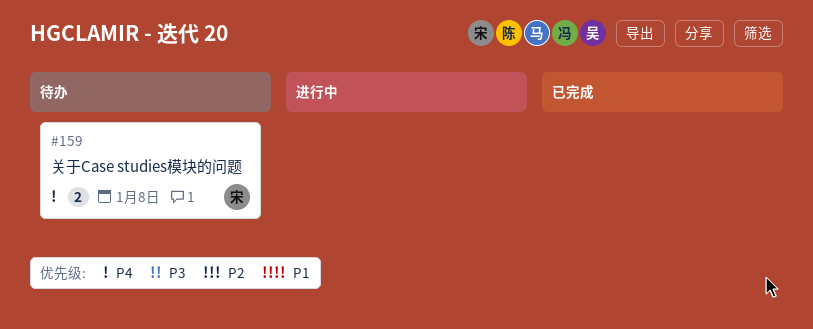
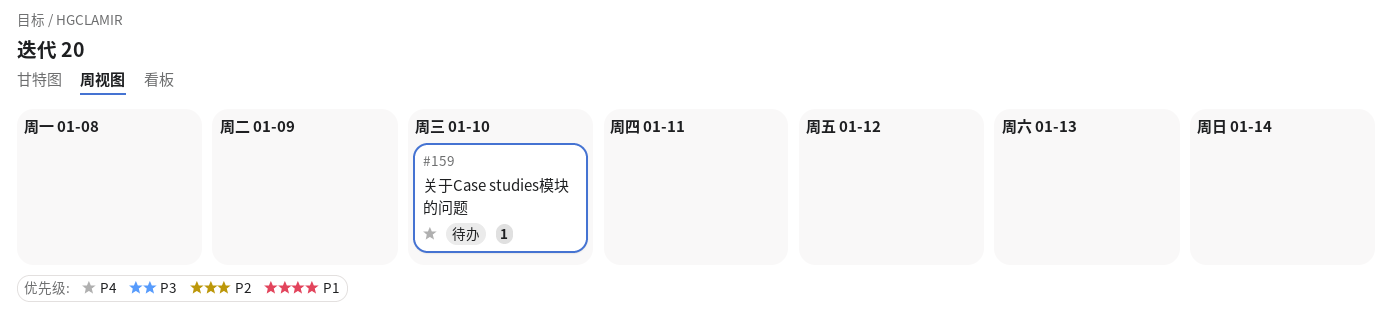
#159, estimate: 2 -> 1
#159, due: Jan 8 -> Jan 10

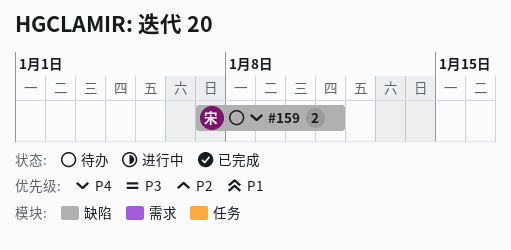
#159, estimate: 1 -> 2
#159, due: Jan 10 -> Jan 11

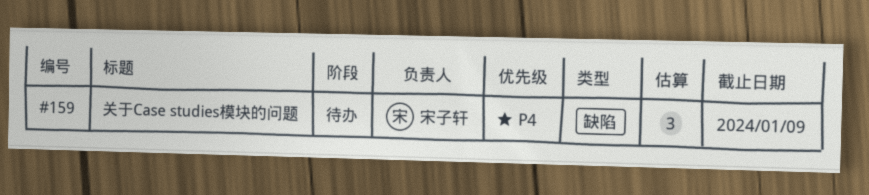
#159, estimate: 2 -> 3
#159, due: Jan 11 -> Jan 9

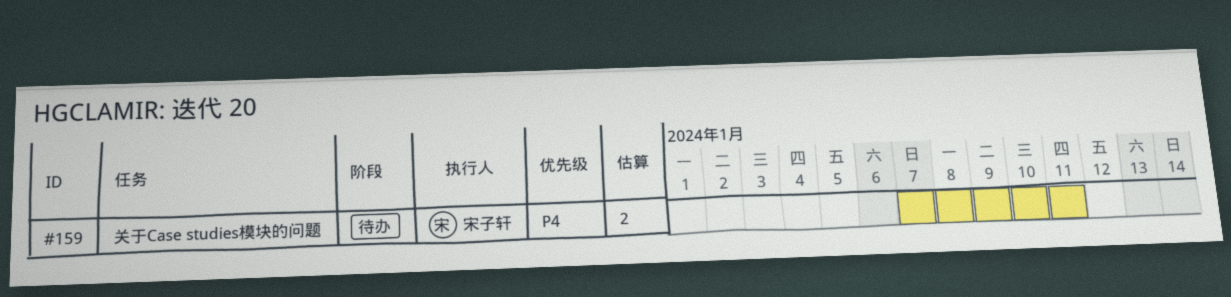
#159, estimate: 3 -> 2
#159, due: Jan 9 -> Jan 11

